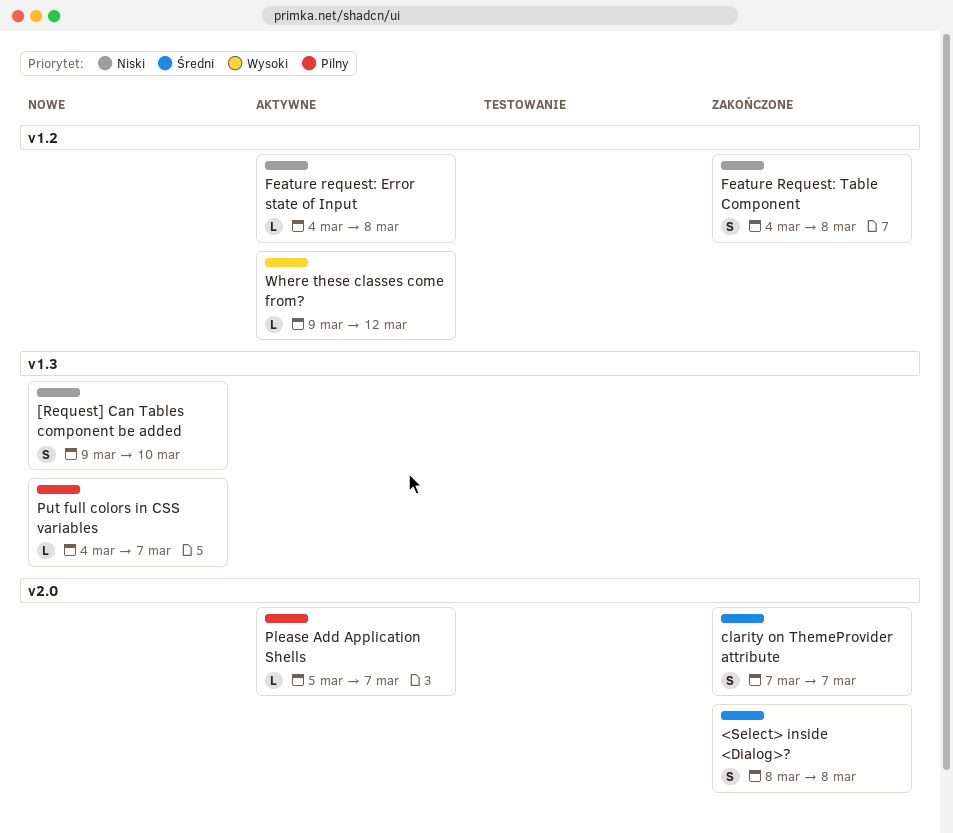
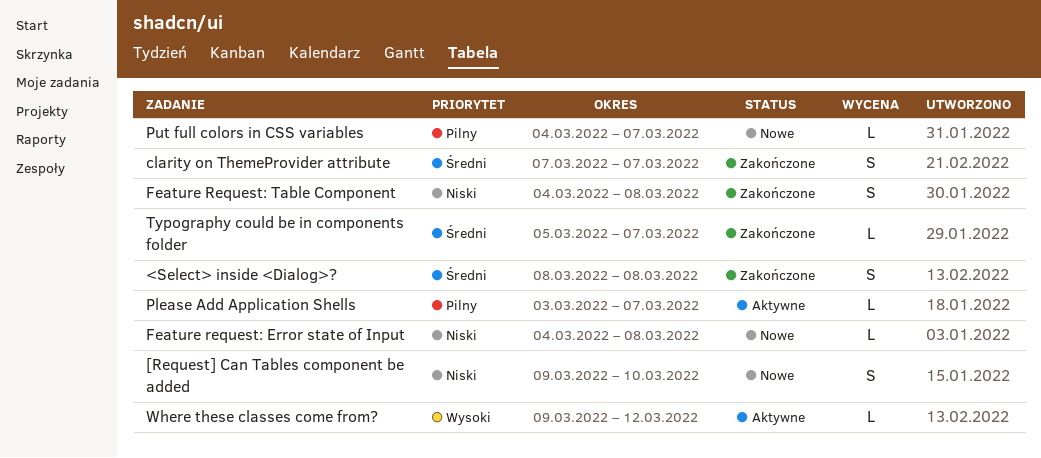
Feature request: Error state of Input, status: Aktywne -> Nowe
Please Add Application Shells, start: Mar 5 -> Mar 3
Typography could be in components folder: none -> present

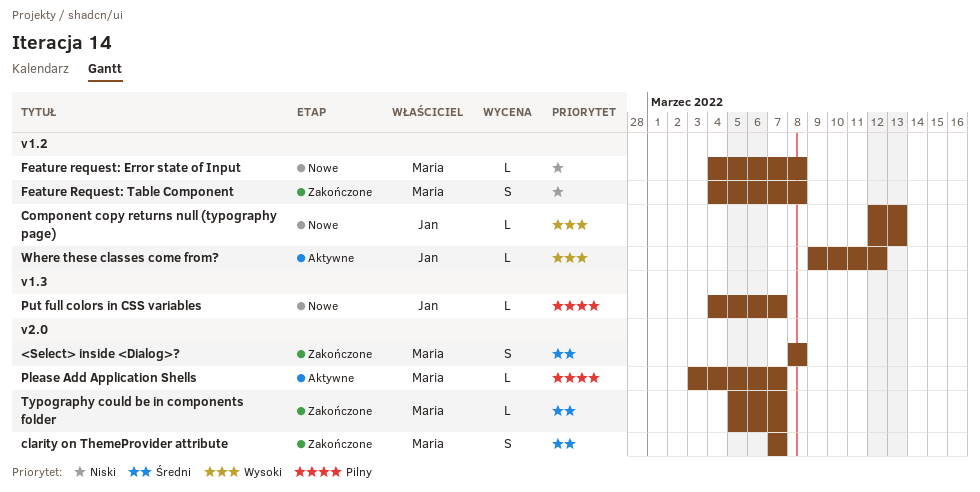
[Request] Can Tables component be added: present -> none
Component copy returns null (typography page): none -> present

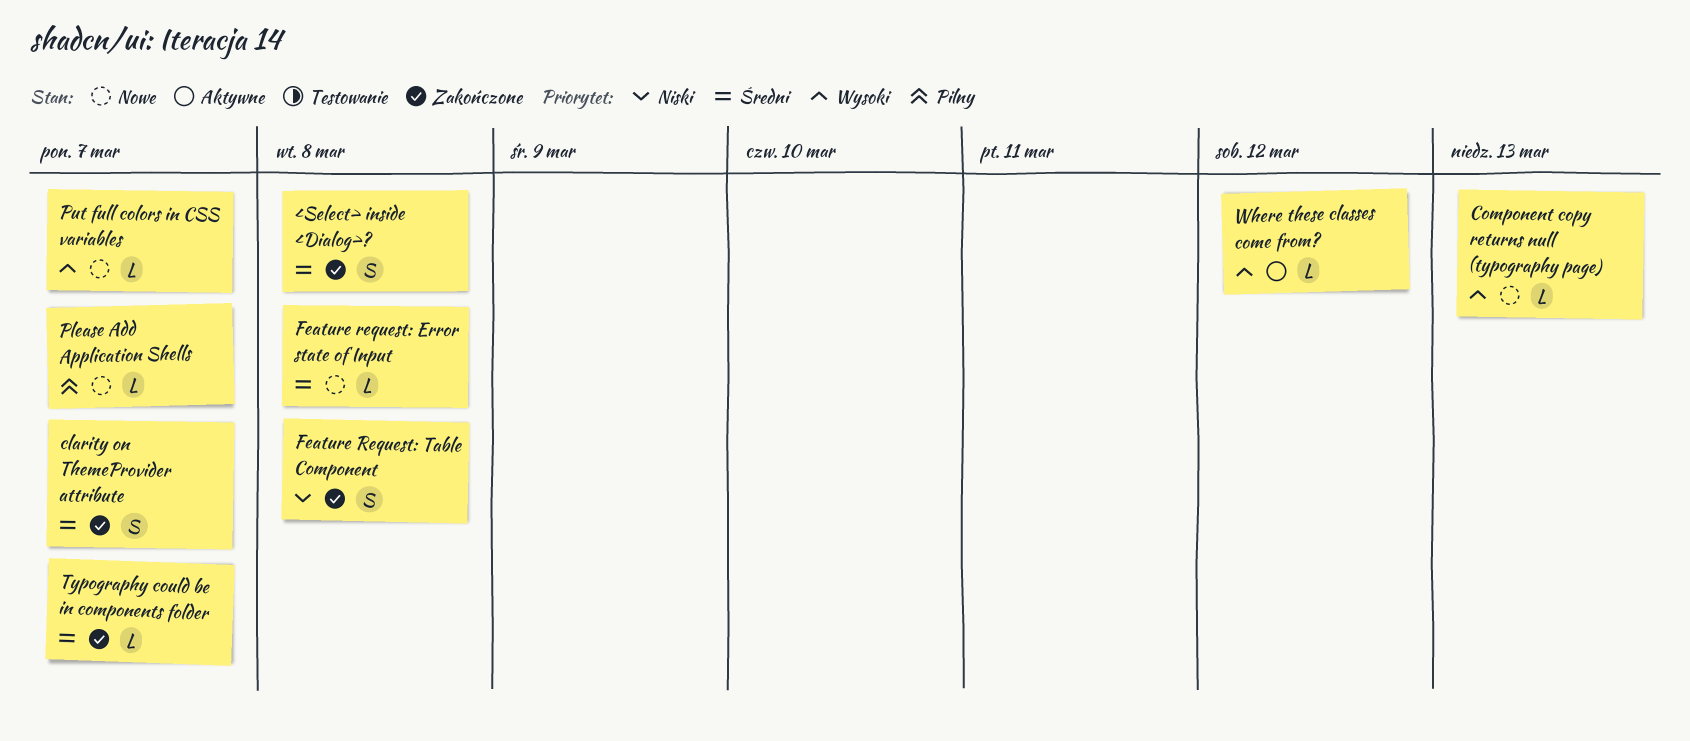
Feature request: Error state of Input, priority: Niski -> Średni
Please Add Application Shells, status: Aktywne -> Nowe
Put full colors in CSS variables, priority: Pilny -> Wysoki

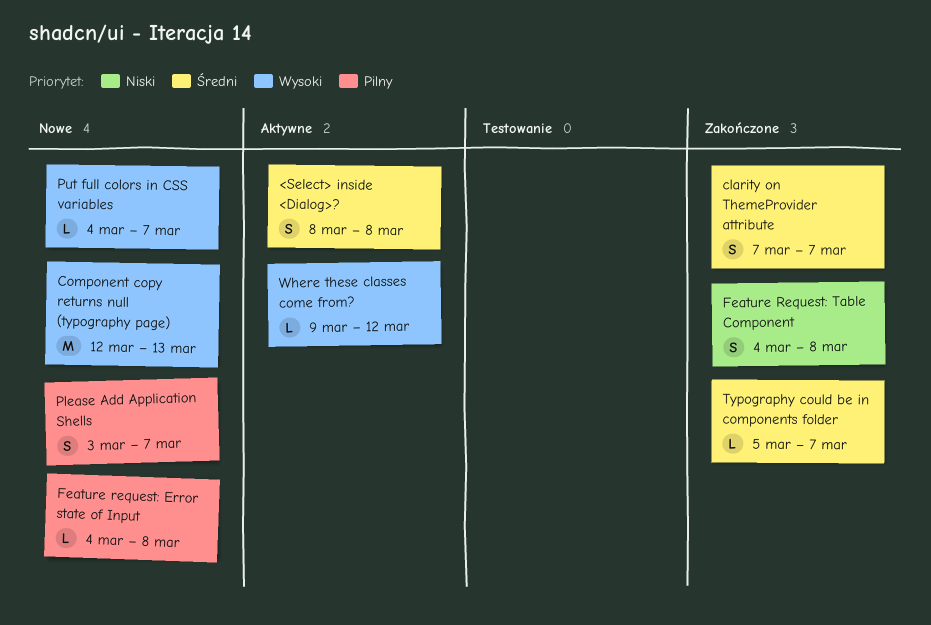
<Select> inside <Dialog>?, status: Zakończone -> Aktywne
Component copy returns null (typography page), estimate: L -> M
Feature request: Error state of Input, priority: Średni -> Pilny
Please Add Application Shells, estimate: L -> S

